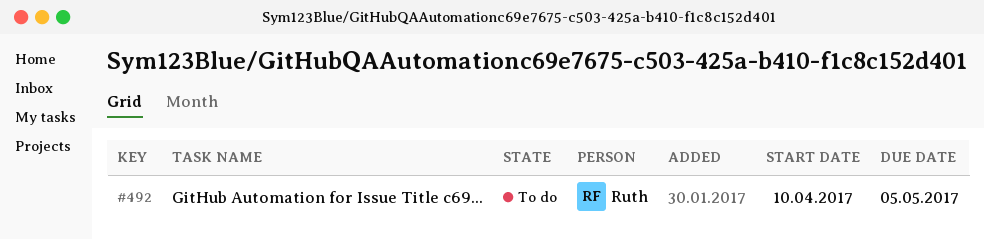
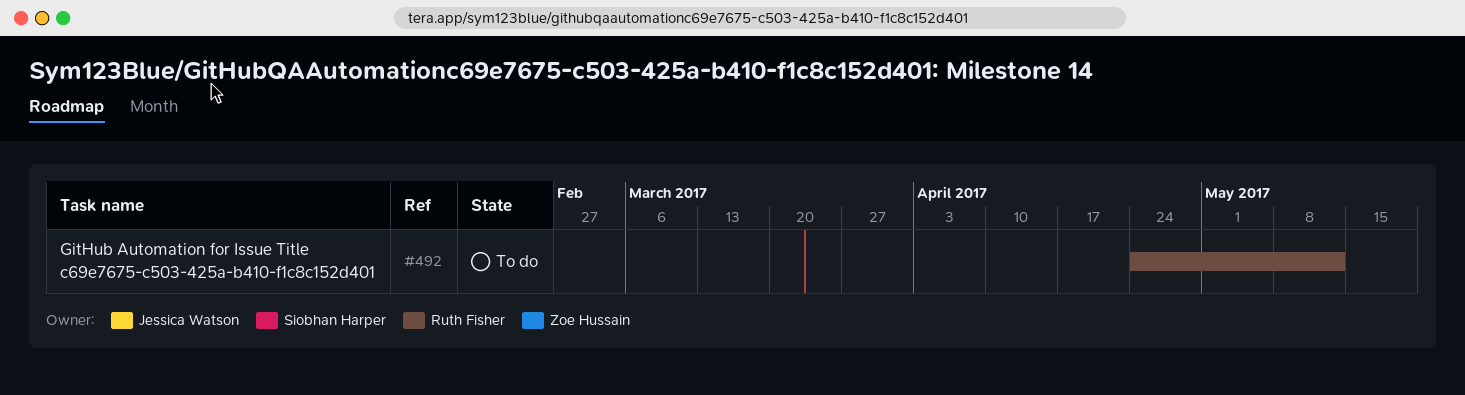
#492, start: Apr 10 -> Apr 24
#492, due: May 5 -> May 12

